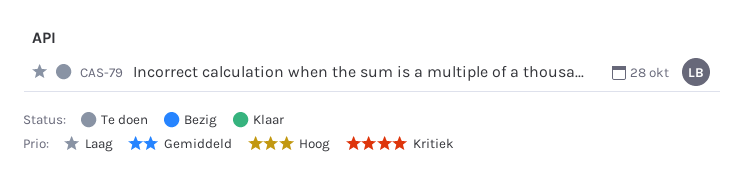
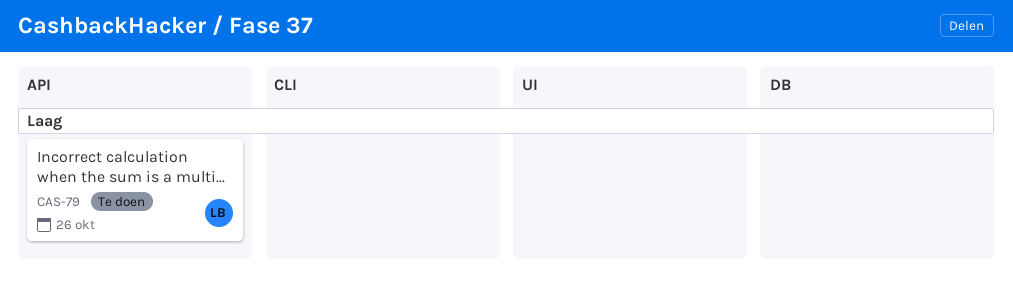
CAS-79, due: Oct 28 -> Oct 26

